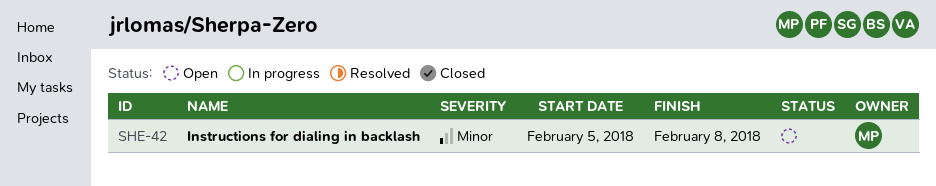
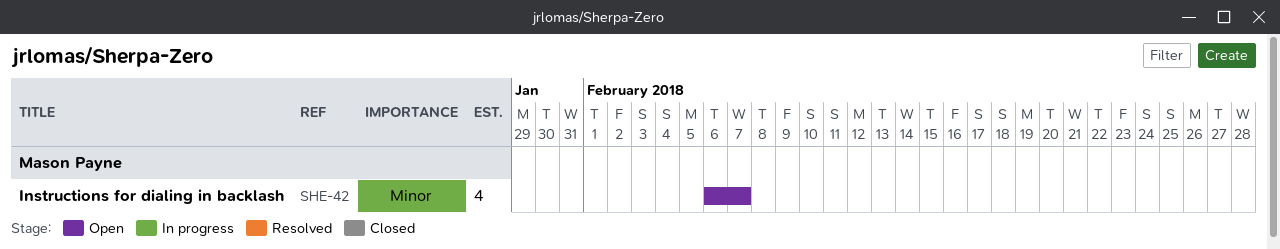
SHE-42, start: Feb 5 -> Feb 6
SHE-42, due: Feb 8 -> Feb 7

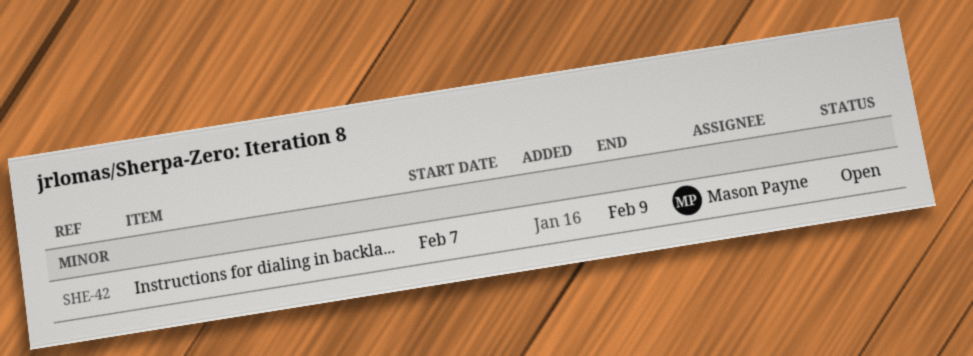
SHE-42, start: Feb 6 -> Feb 7
SHE-42, due: Feb 7 -> Feb 9

